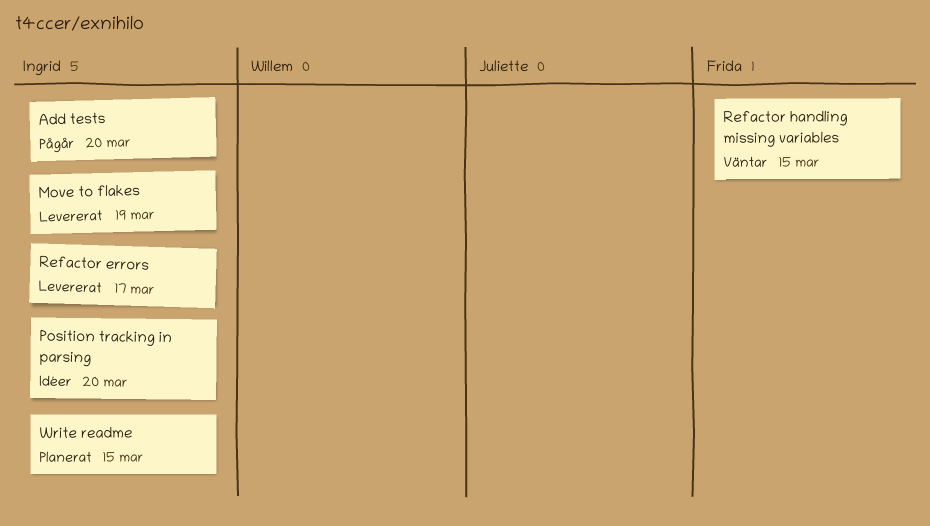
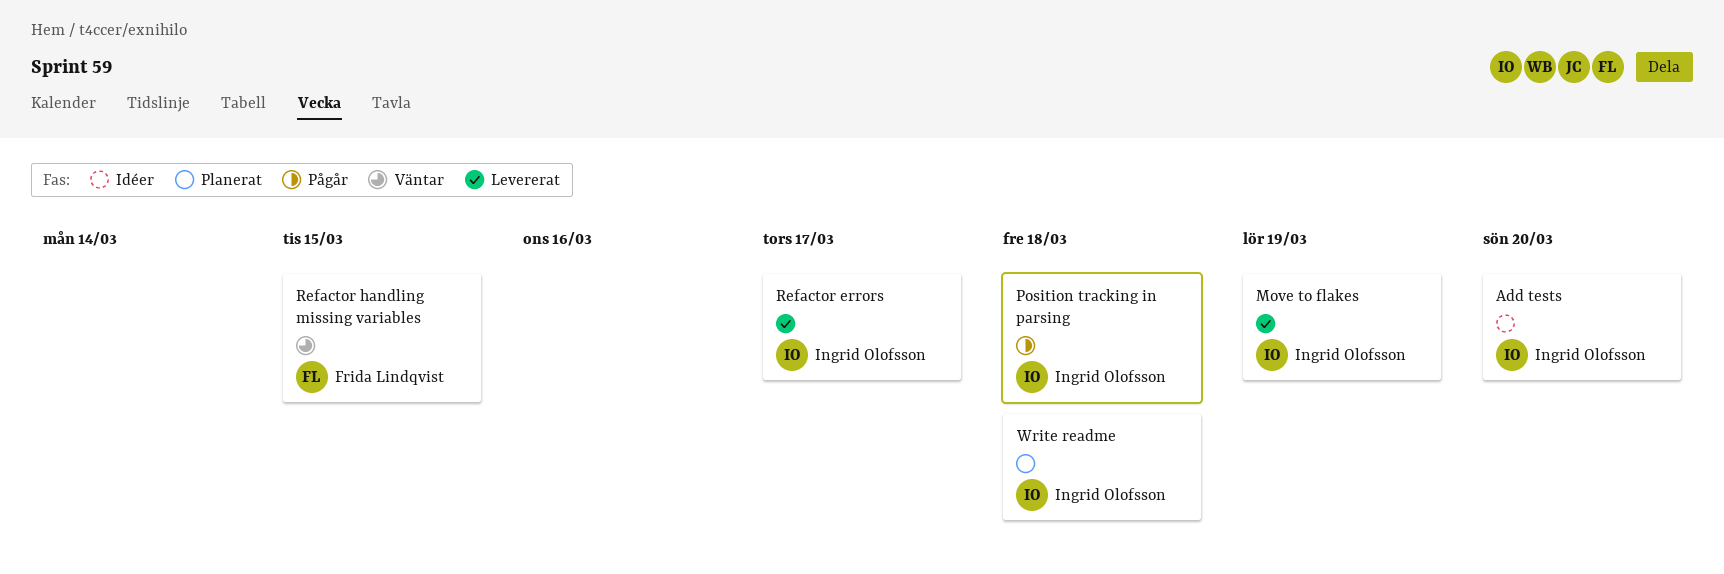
Add tests, status: Pågår -> Idéer
Position tracking in parsing, status: Idéer -> Pågår
Position tracking in parsing, due: Mar 20 -> Mar 18
Write readme, due: Mar 15 -> Mar 18

